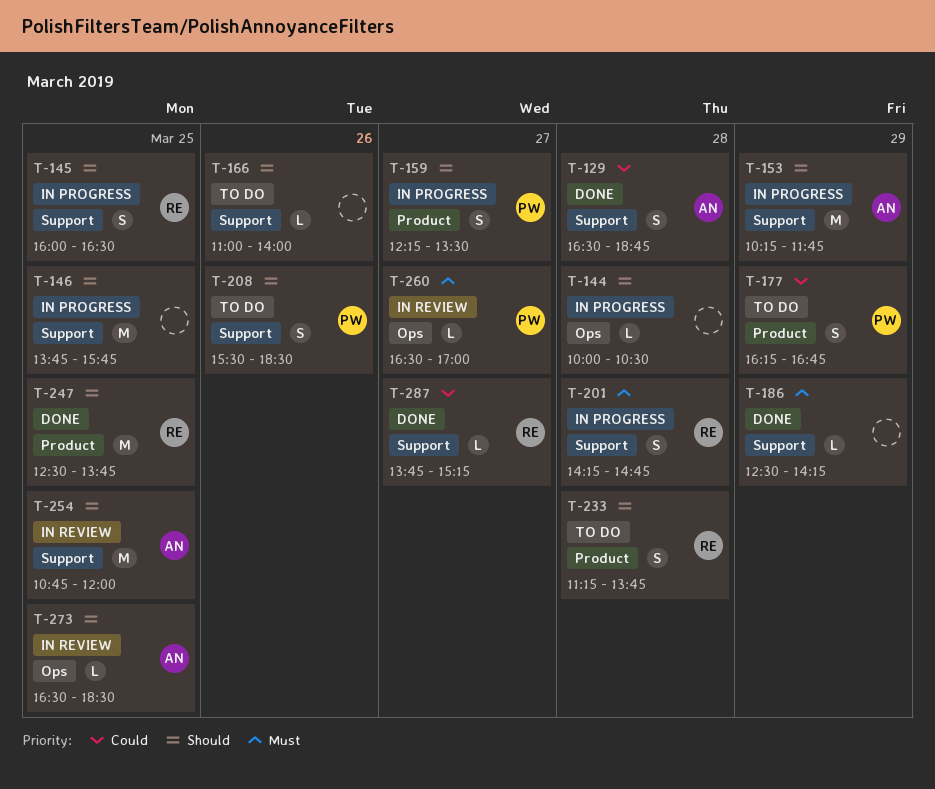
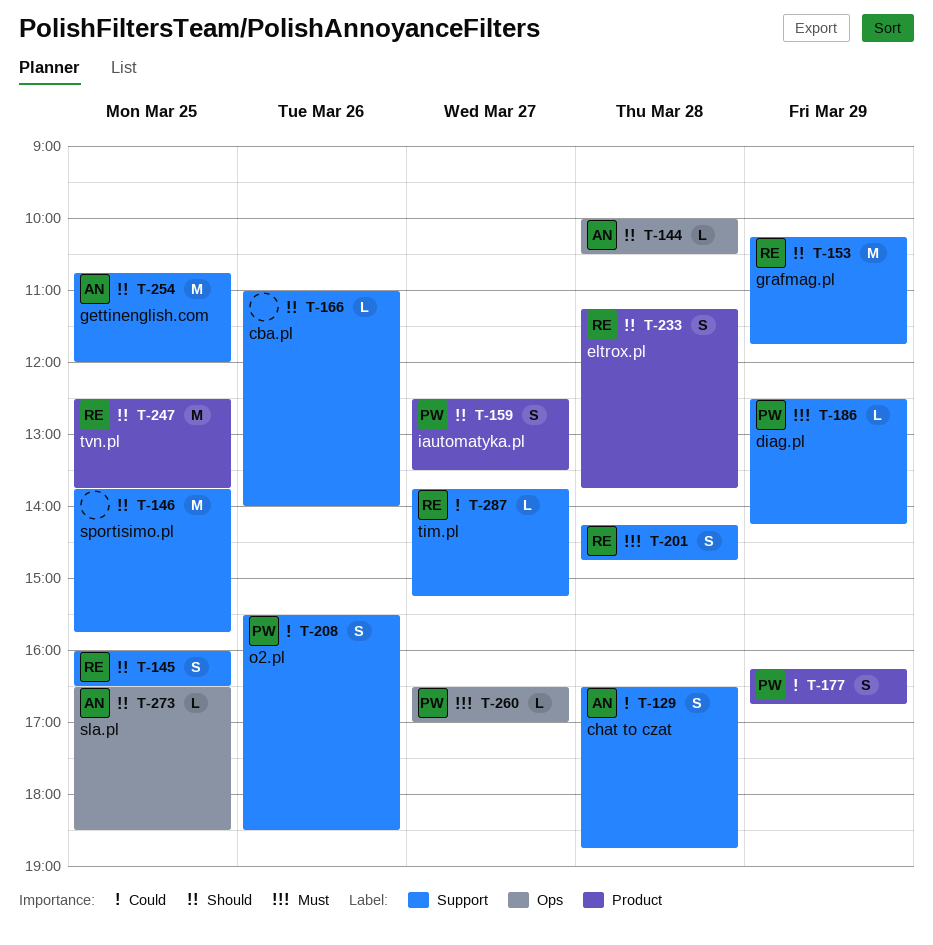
T-144, owner: none -> AN
T-153, owner: AN -> RE
T-159, begins: 12:15 -> 12:30
T-186, owner: none -> PW
T-208, priority: Should -> Could

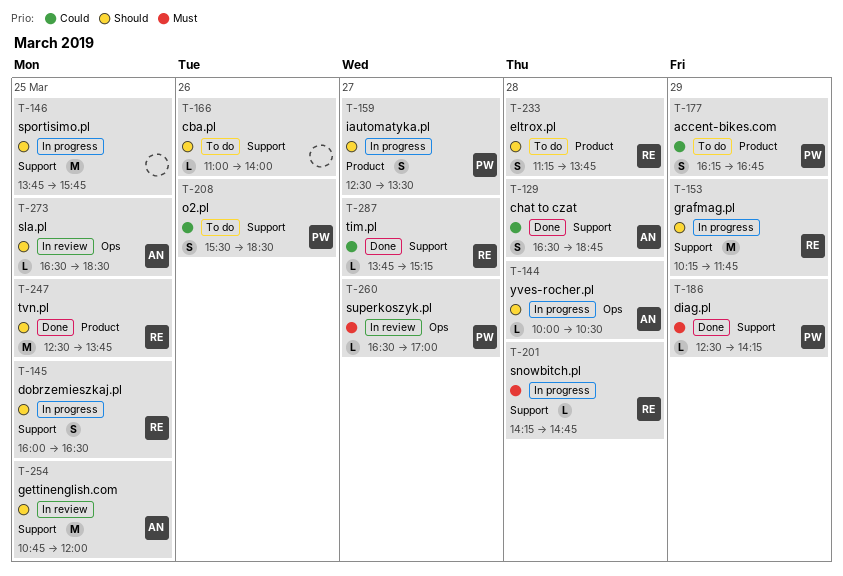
T-201, estimate: S -> L

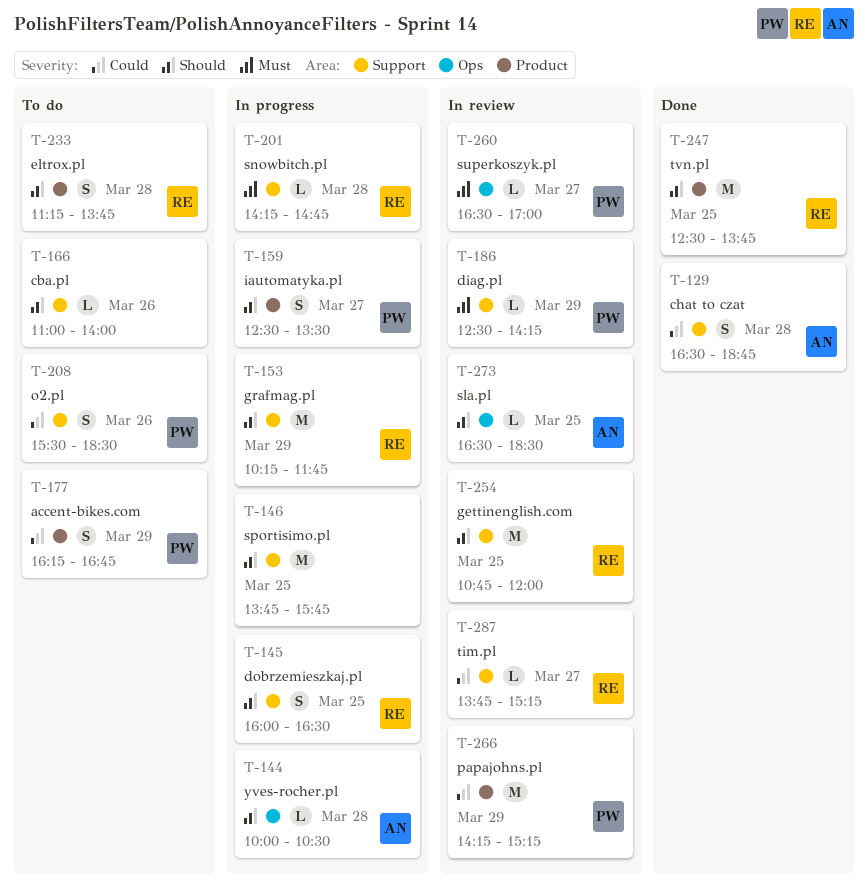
T-186, status: Done -> In review
T-254, owner: AN -> RE
T-266: none -> present
T-287, status: Done -> In review

